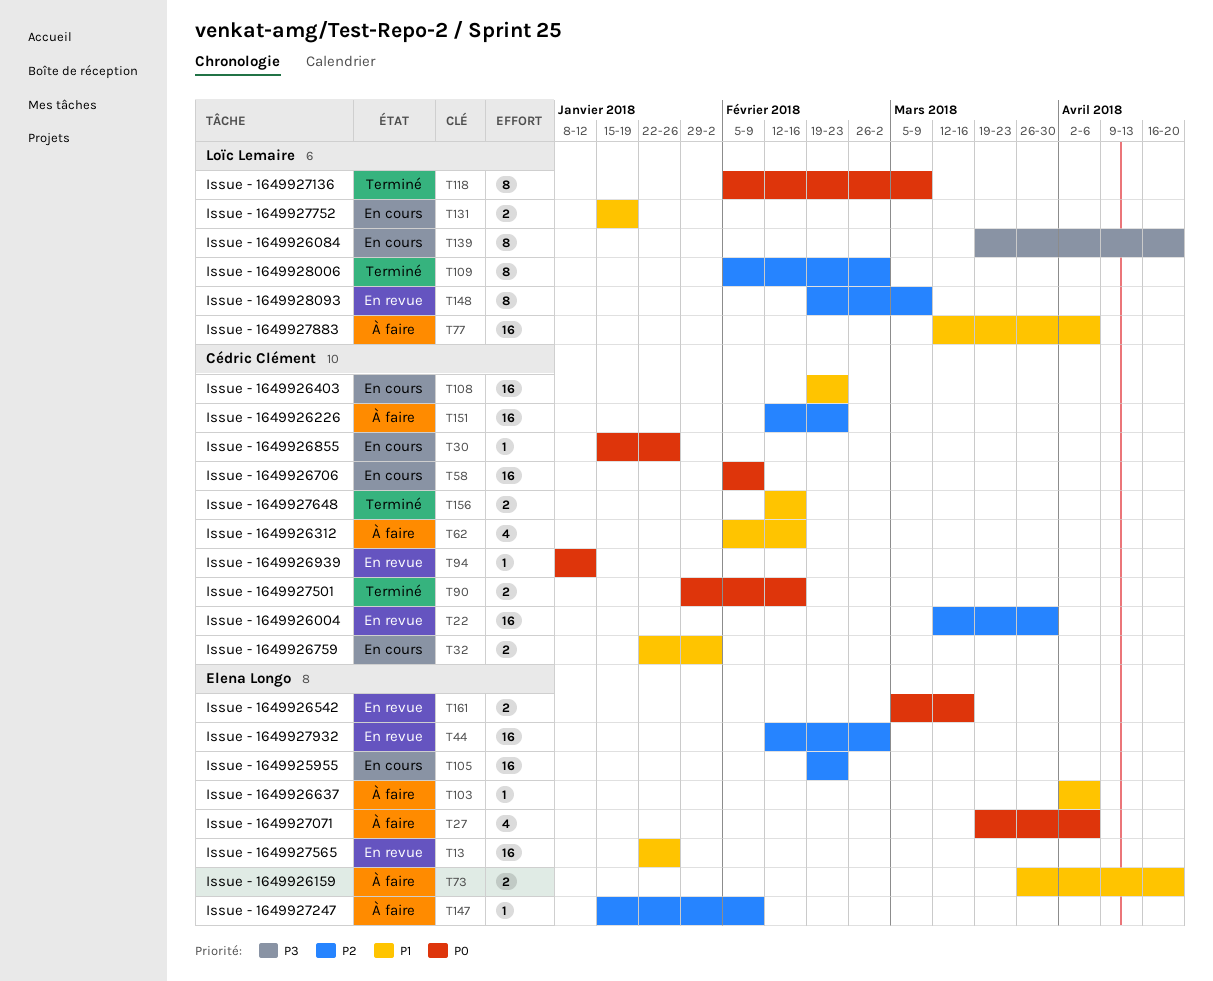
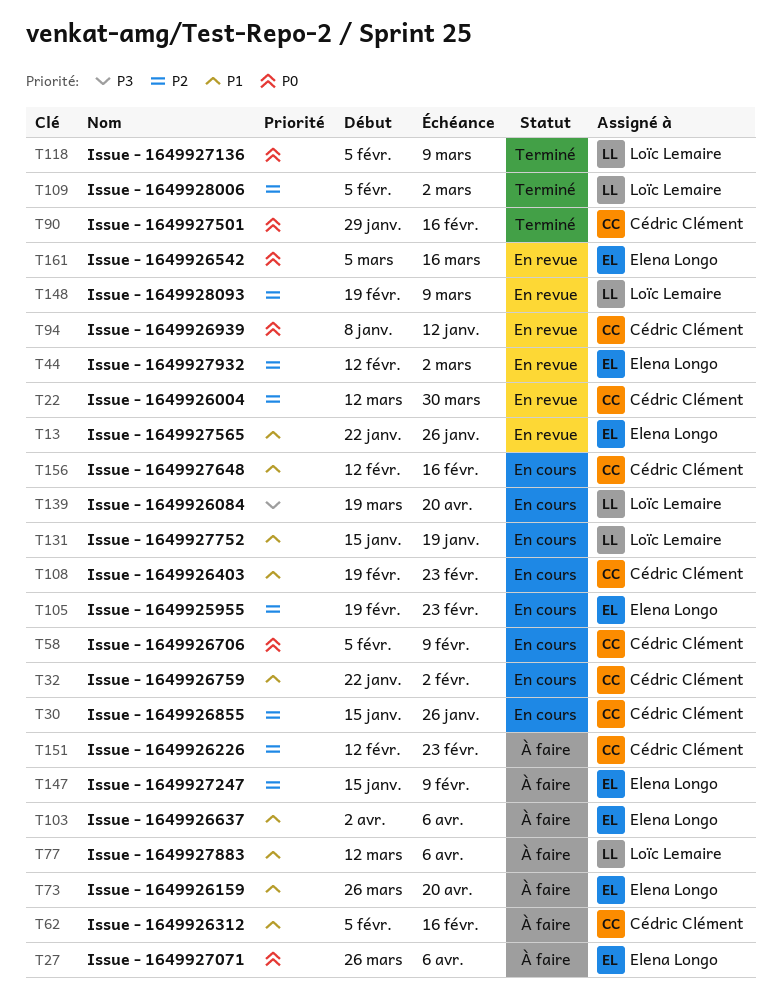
T27, start: Mar 19 -> Mar 26
T30, priority: P0 -> P2
T156, status: Terminé -> En cours

